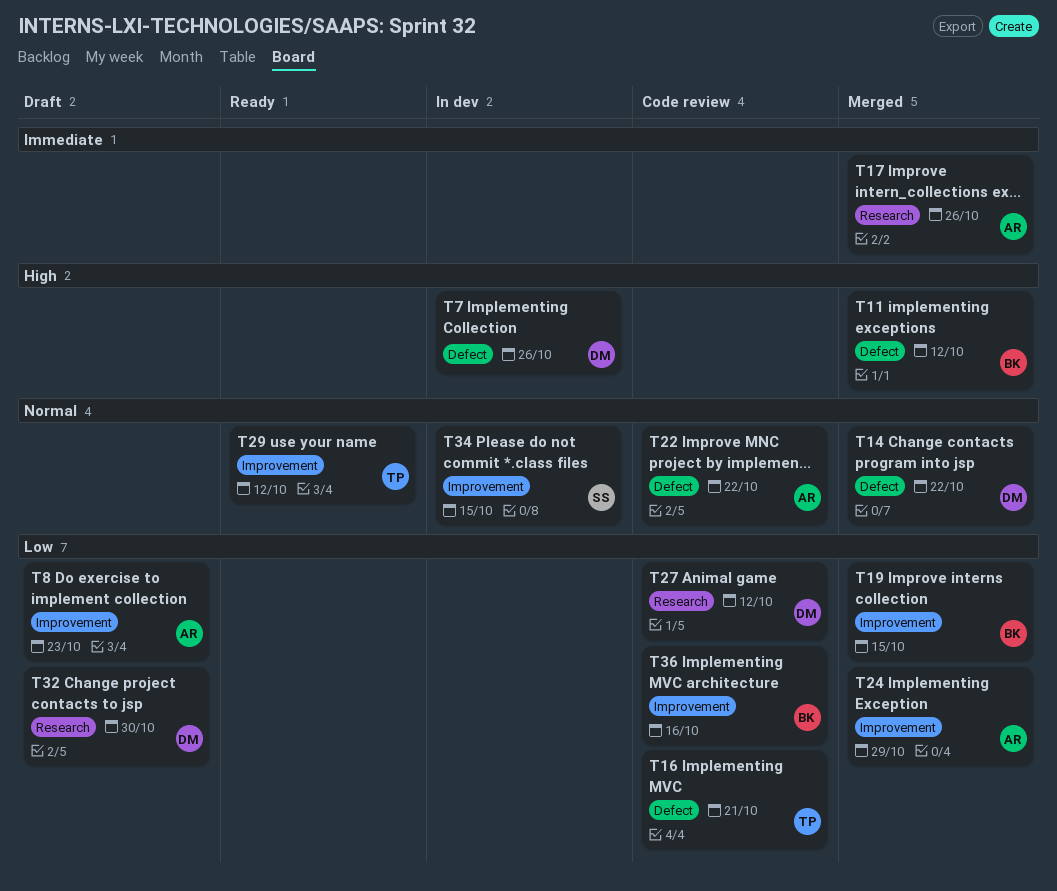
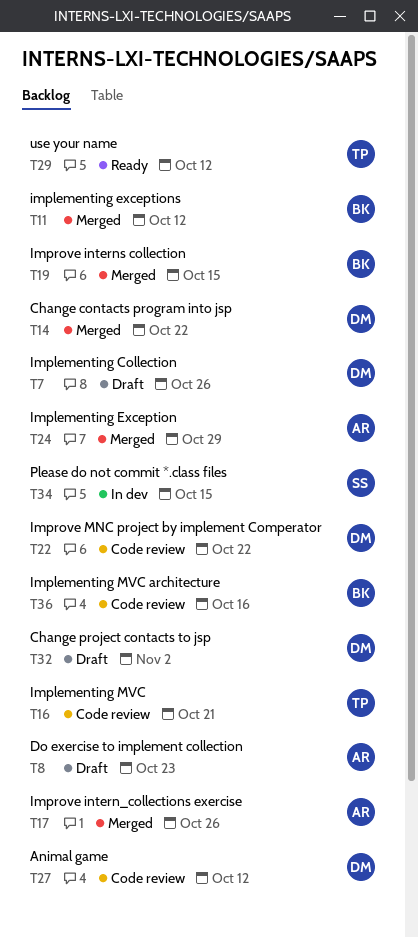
T7, status: In dev -> Draft
T22, owner: AR -> DM
T32, due: Oct 30 -> Nov 2

